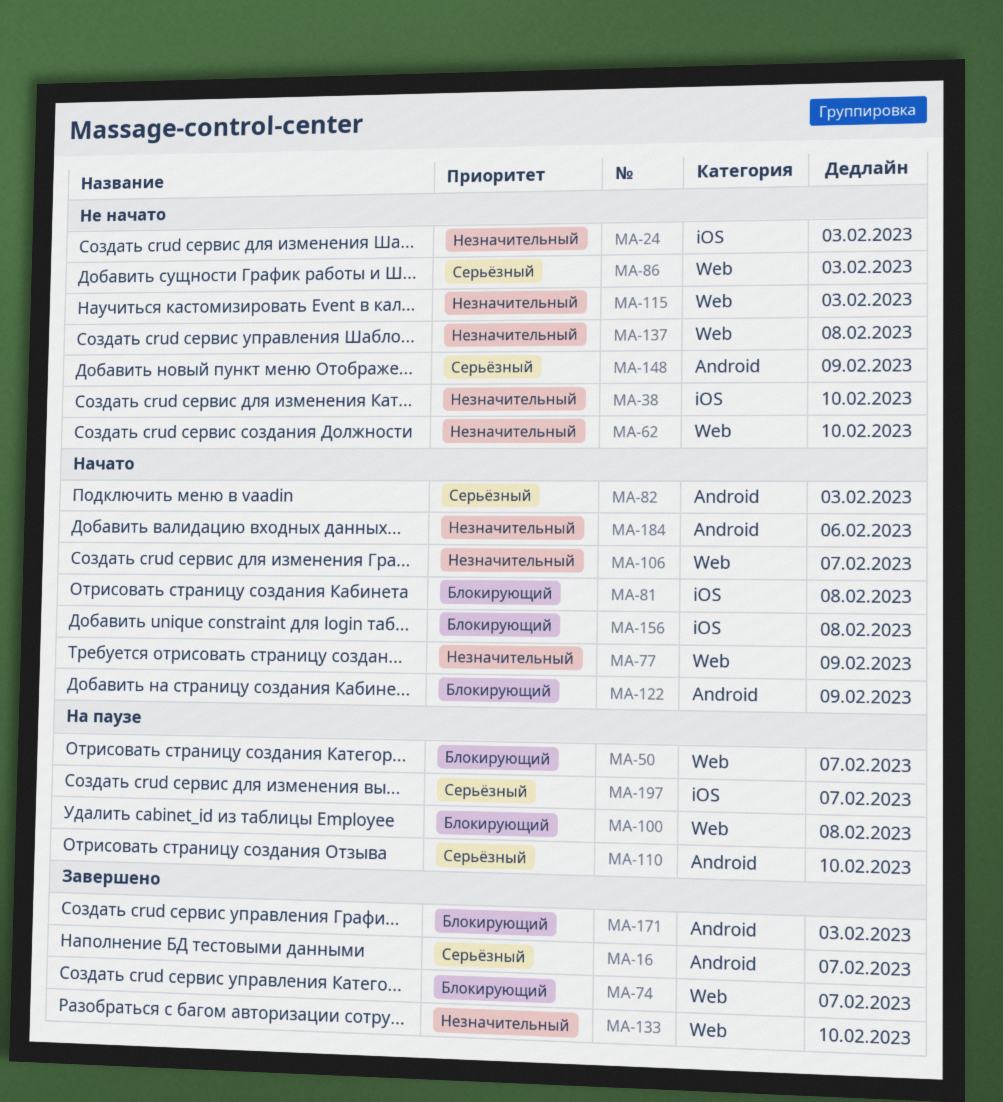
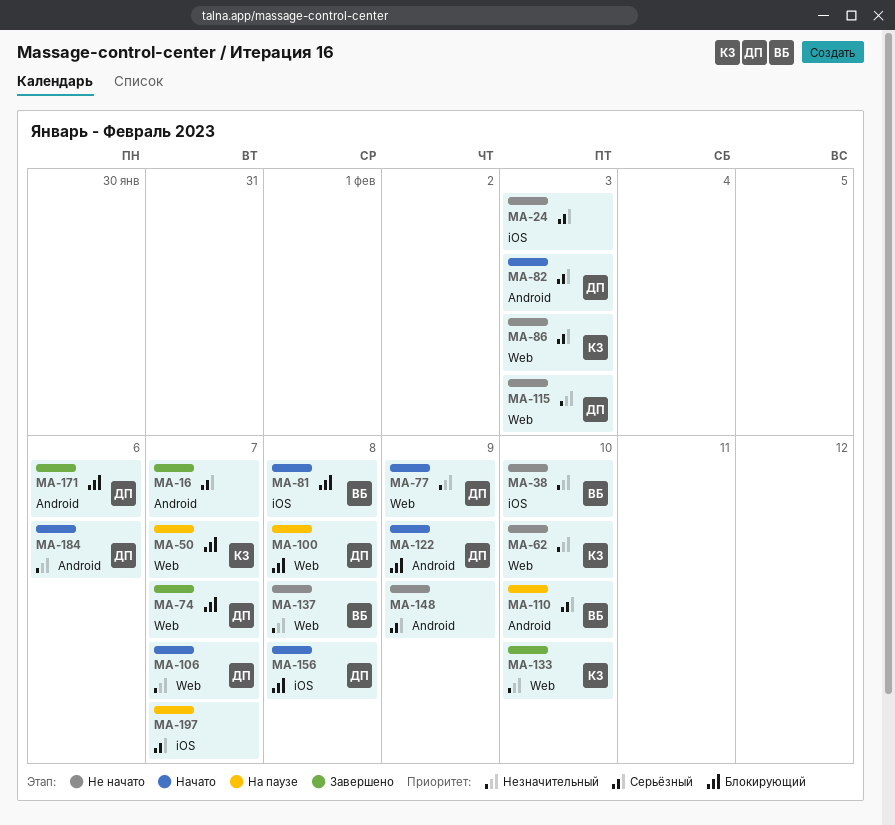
MA-24, priority: Незначительный -> Серьёзный
MA-171, due: Feb 3 -> Feb 6

